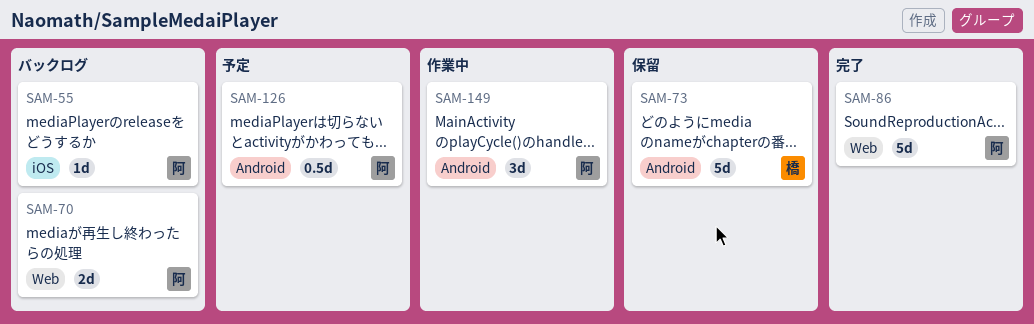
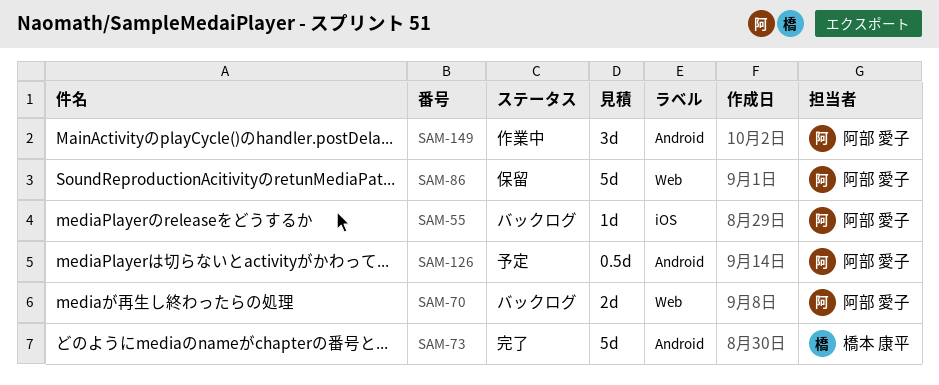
SAM-73, status: 保留 -> 完了
SAM-86, status: 完了 -> 保留

